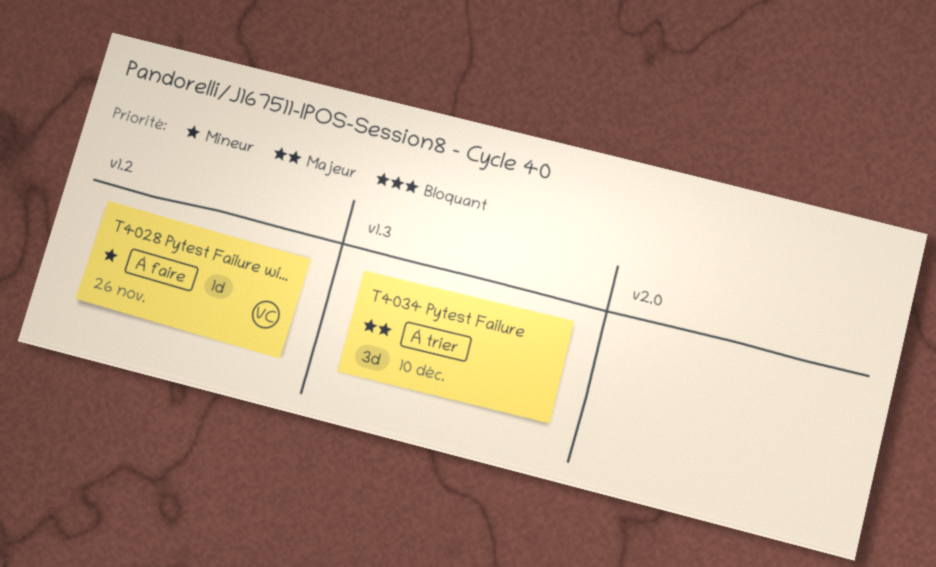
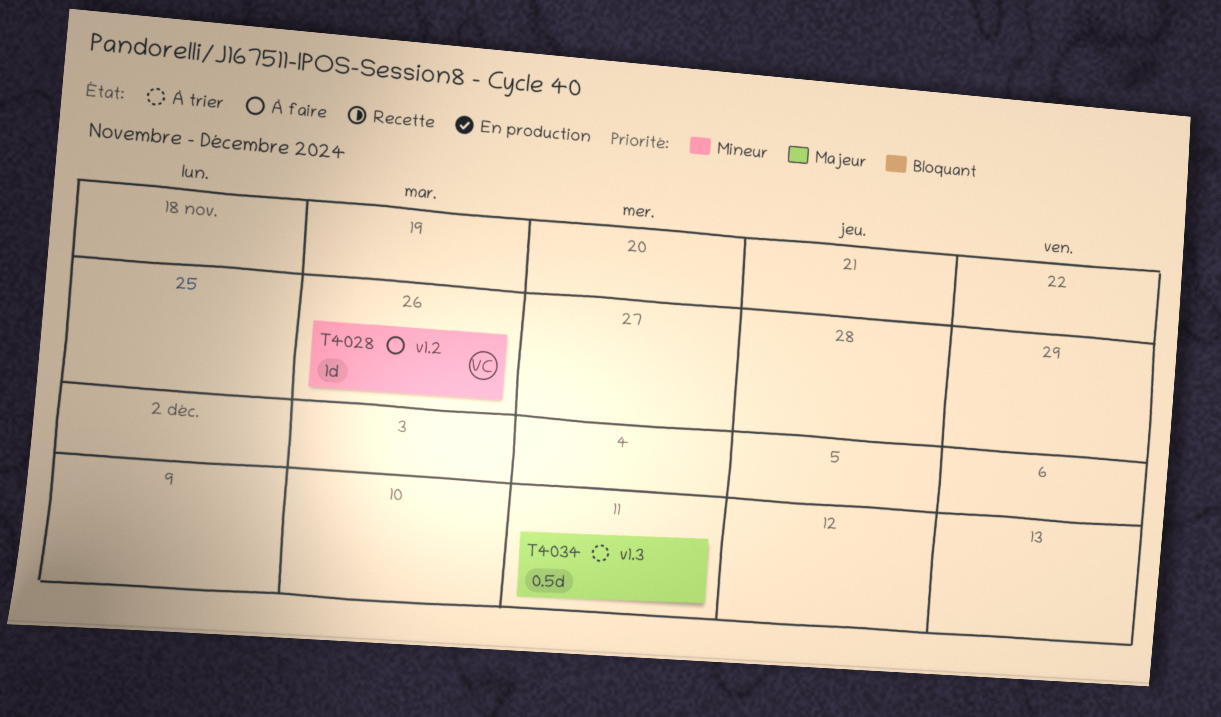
T4034, estimate: 3d -> 0.5d
T4034, due: Dec 10 -> Dec 11

